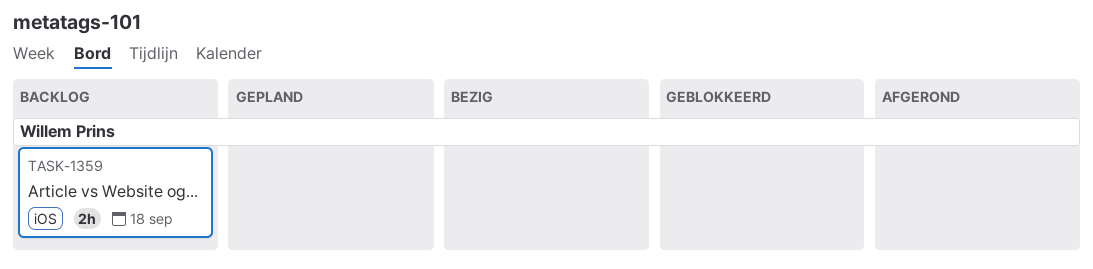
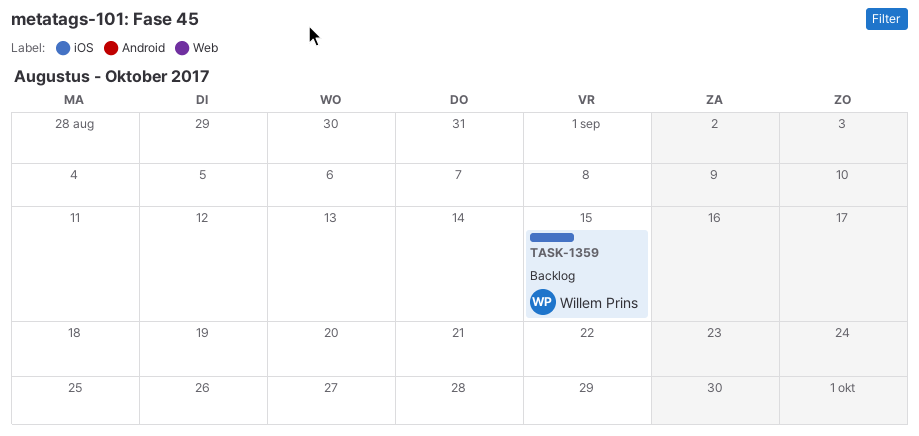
TASK-1359, due: Sep 18 -> Sep 15

